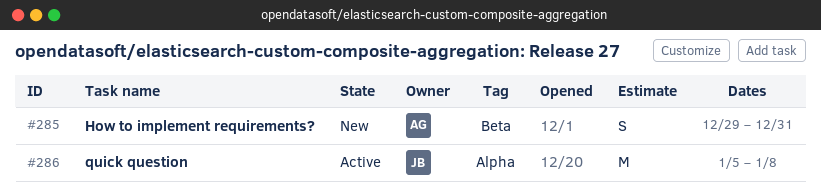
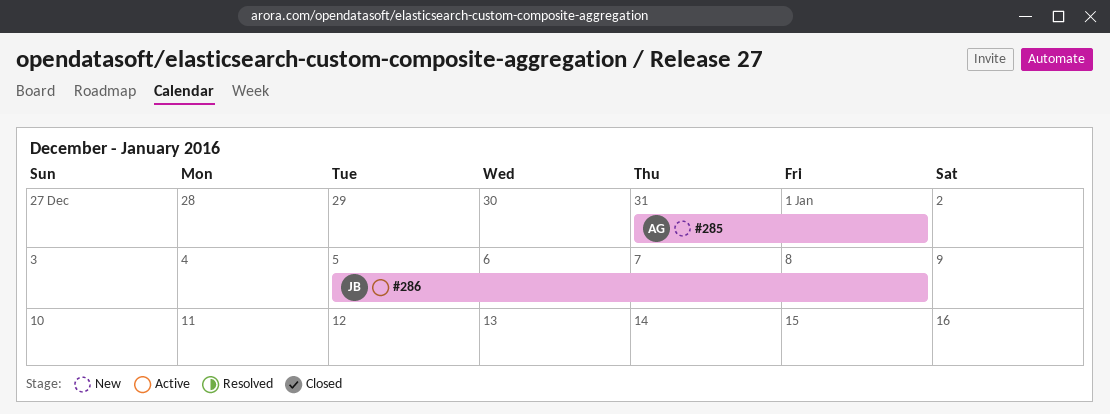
#285, start: Dec 29 -> Dec 31
#285, due: Dec 31 -> Jan 1

